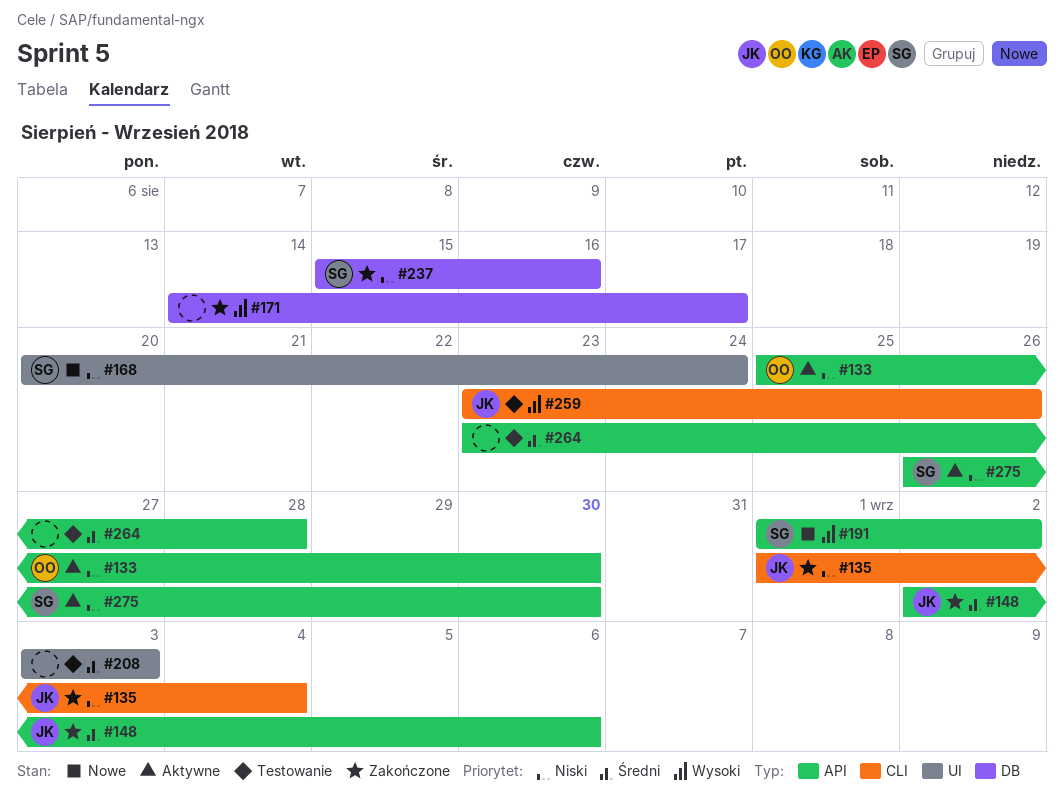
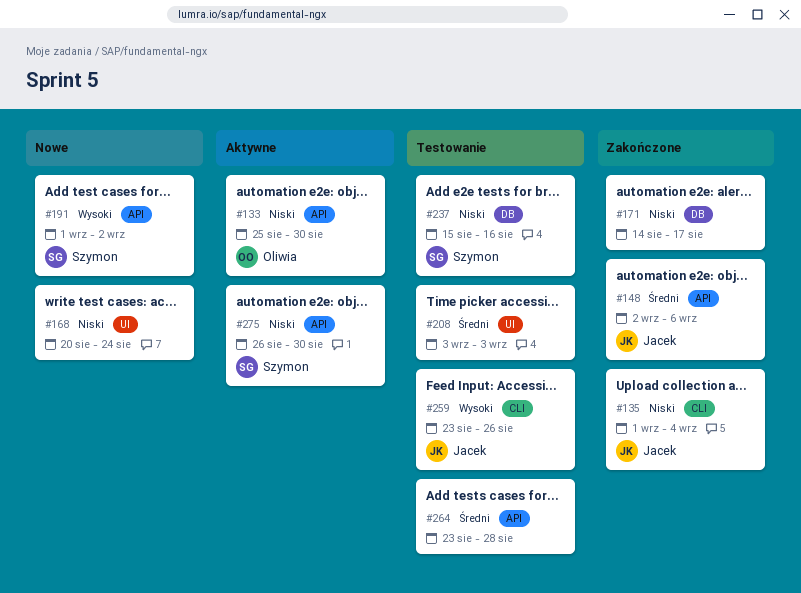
#168, owner: Szymon -> none
#171, priority: Wysoki -> Niski
#237, status: Zakończone -> Testowanie

